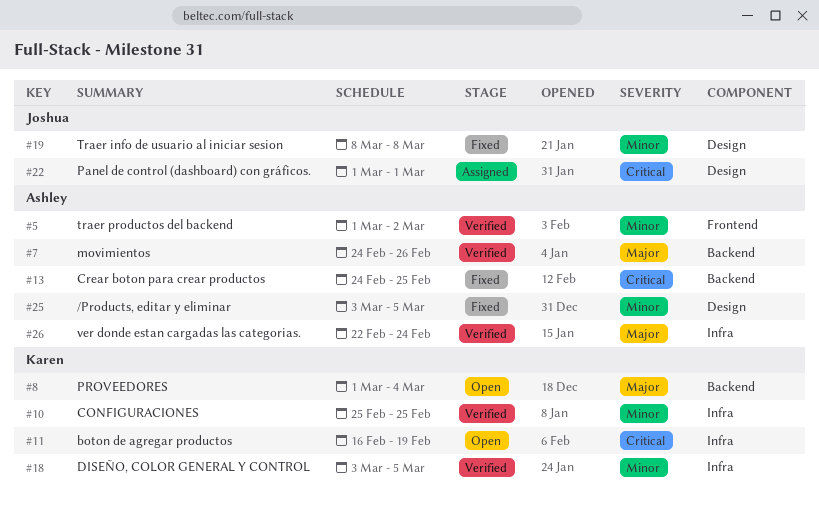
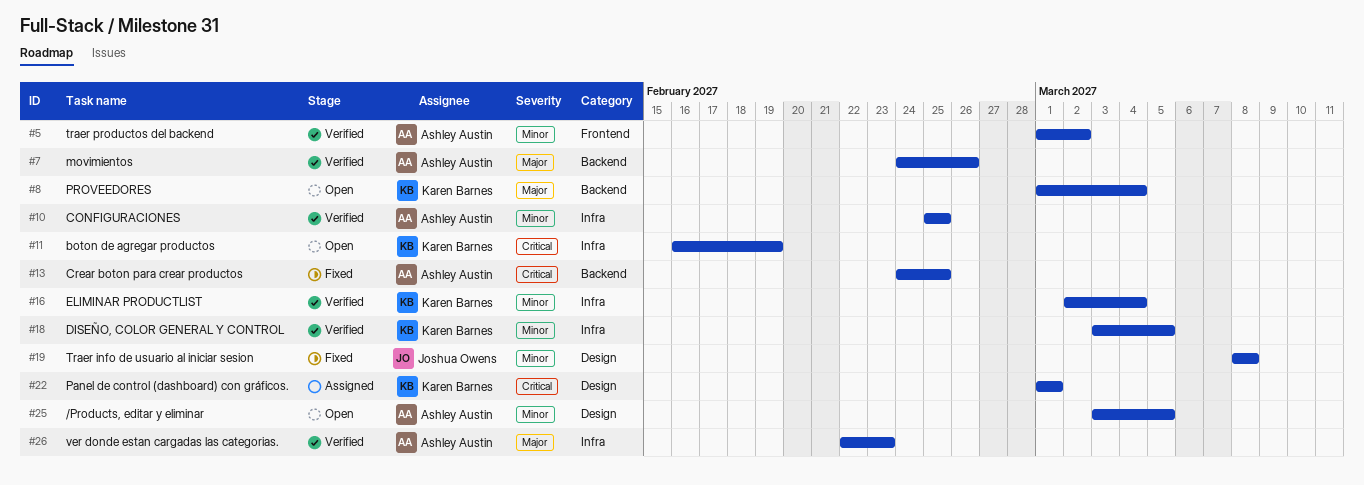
#10, owner: Karen Barnes -> Ashley Austin
#16: none -> present
#22, owner: Joshua Owens -> Karen Barnes
#25, status: Fixed -> Open
#26, due: Feb 24 -> Feb 23

